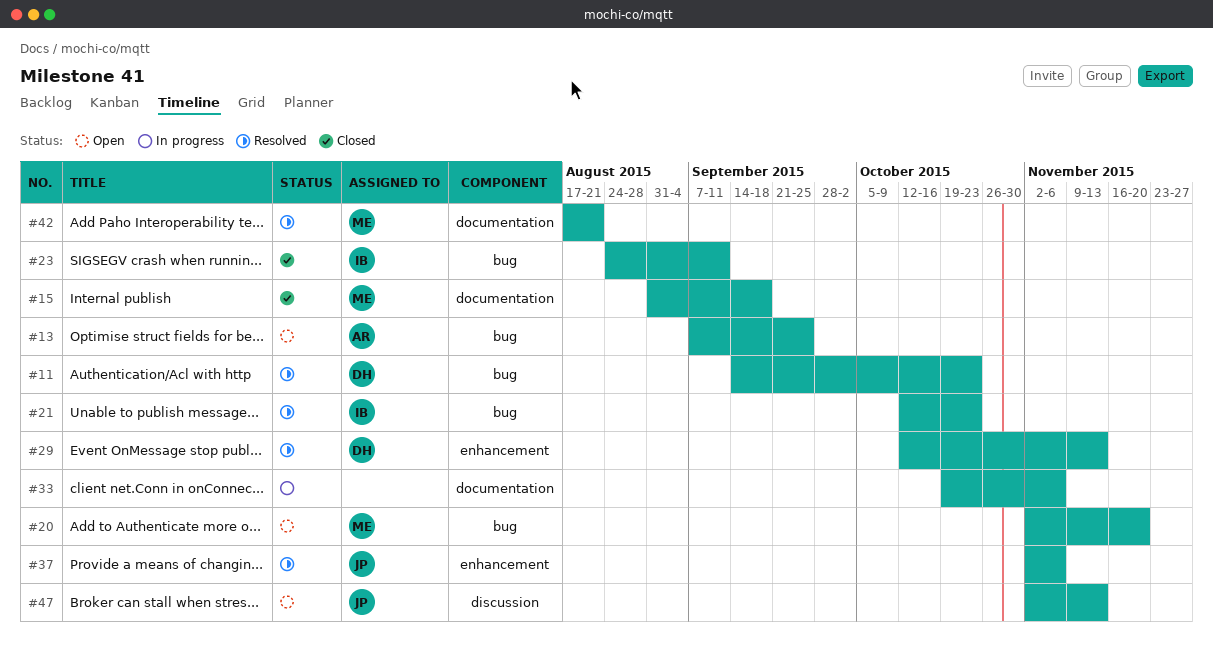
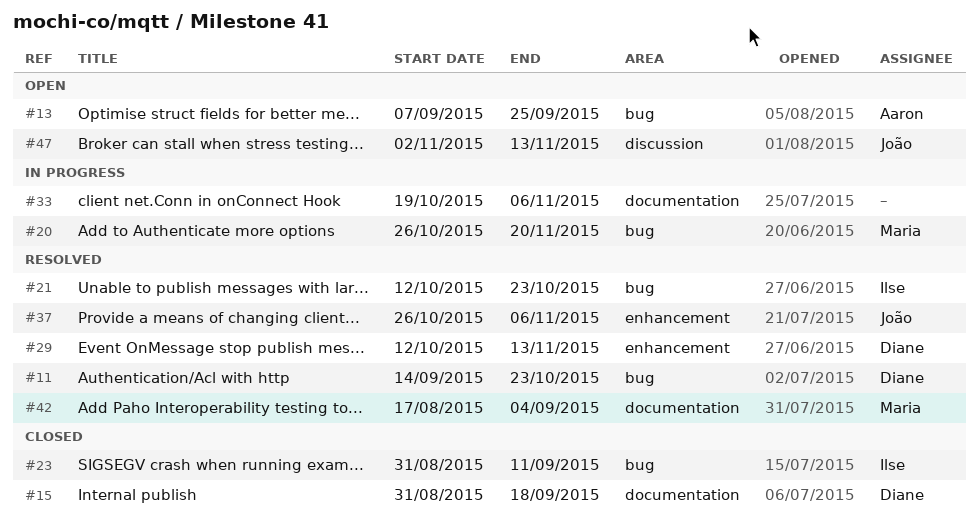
#15, owner: Maria -> Diane
#20, status: Open -> In progress
#20, start: Nov 2 -> Oct 26
#23, start: Aug 24 -> Aug 31
#37, start: Nov 2 -> Oct 26
#42, due: Aug 21 -> Sep 4

